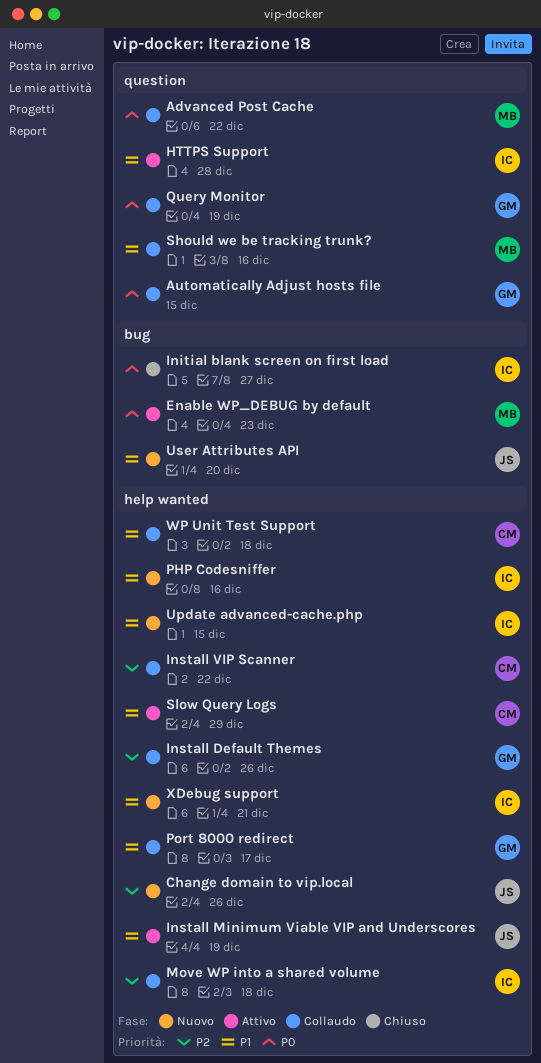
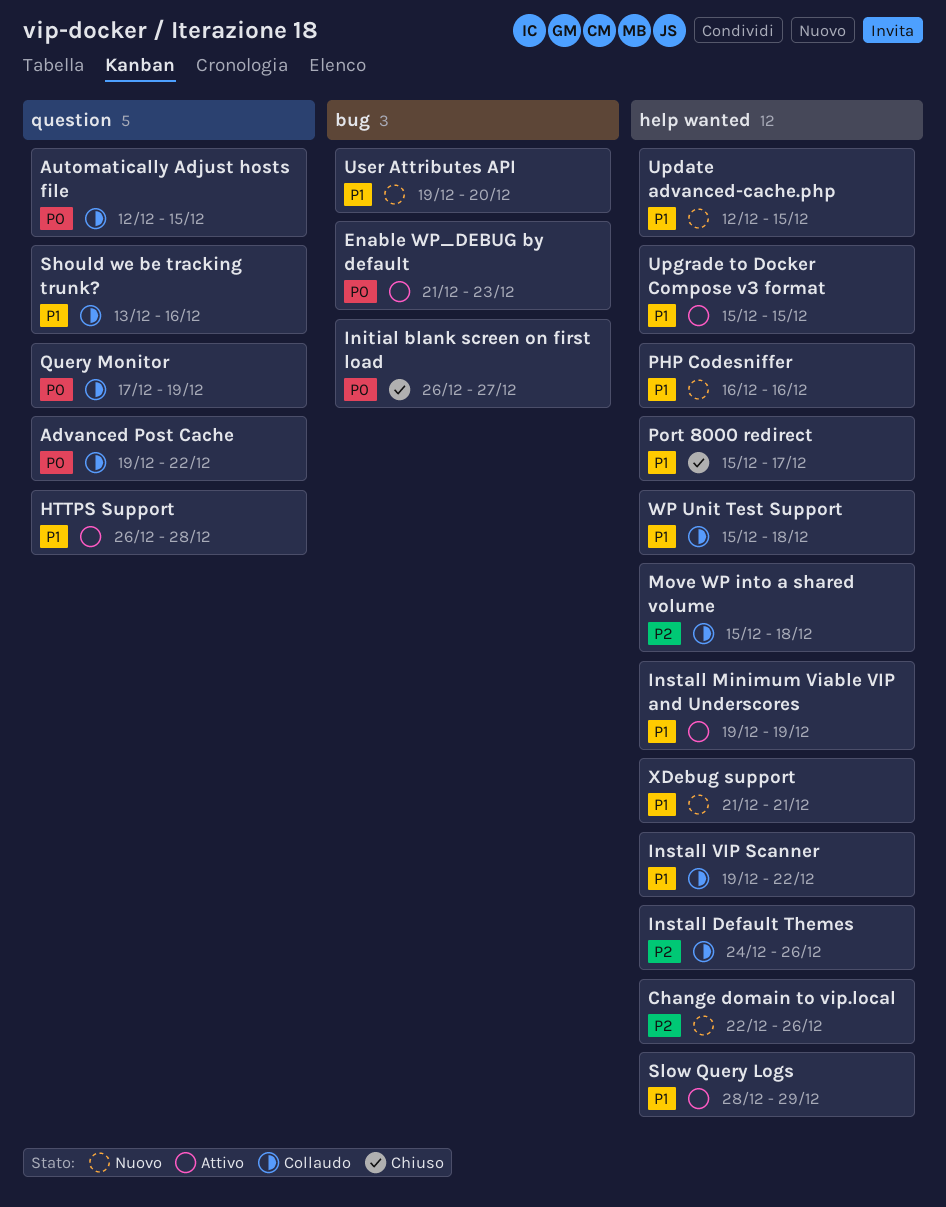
Install VIP Scanner, priority: P2 -> P1
Port 8000 redirect, status: Collaudo -> Chiuso
Upgrade to Docker Compose v3 format: none -> present

